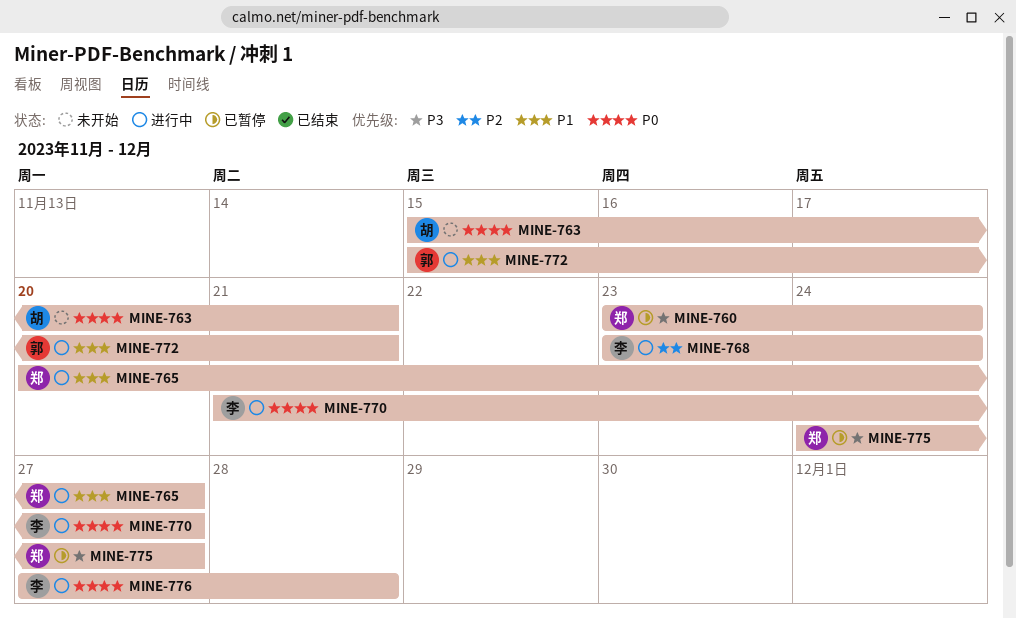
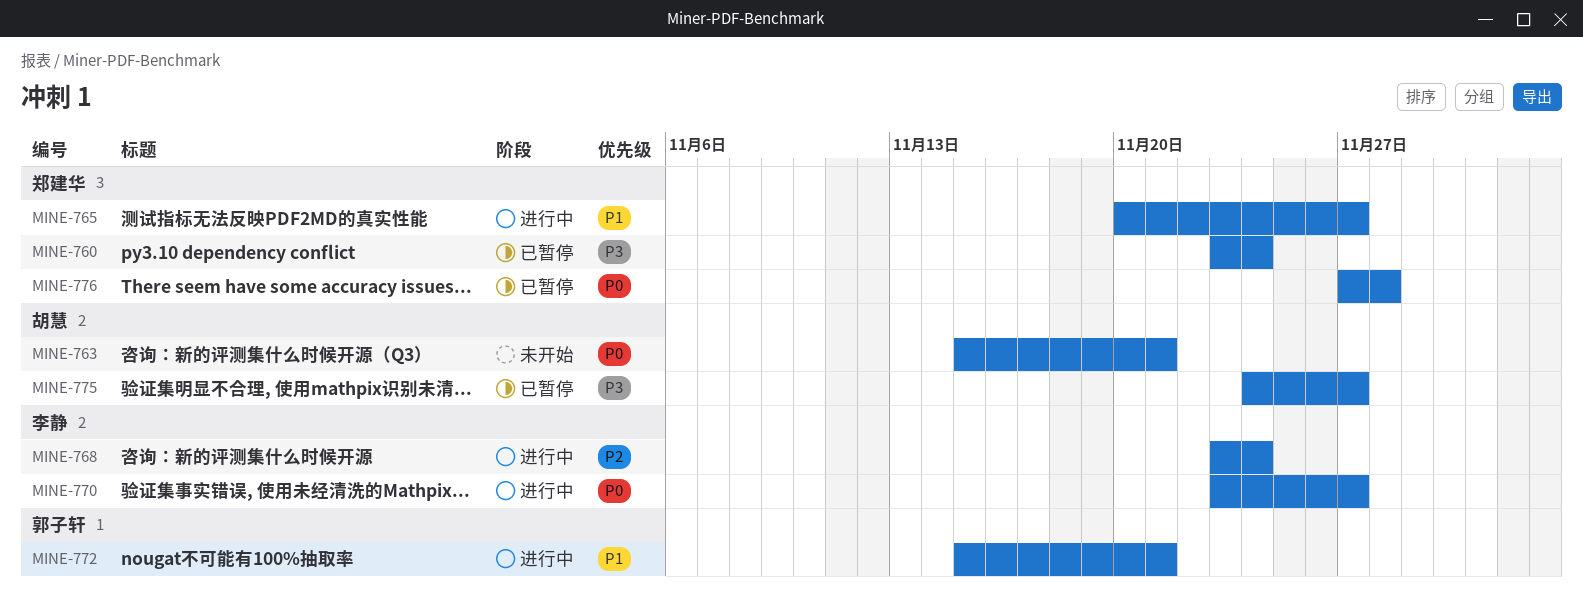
MINE-770, start: Nov 21 -> Nov 23
MINE-775, owner: 郑建华 -> 胡慧
MINE-776, status: 进行中 -> 已暂停
MINE-776, owner: 李静 -> 郑建华

